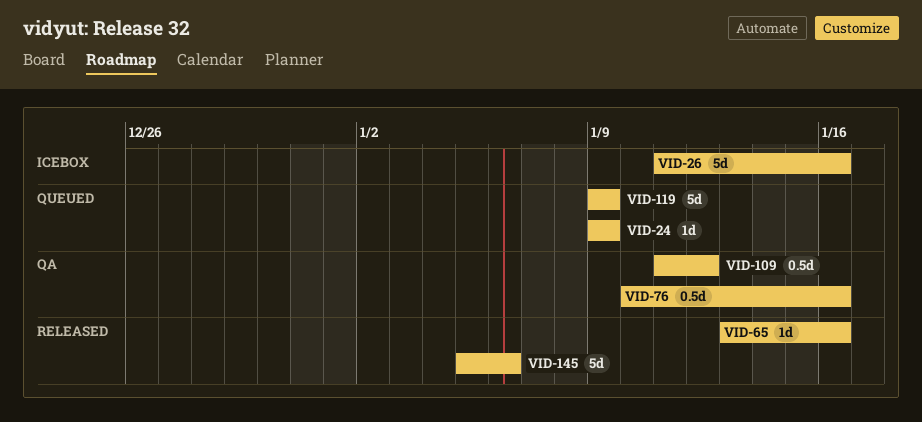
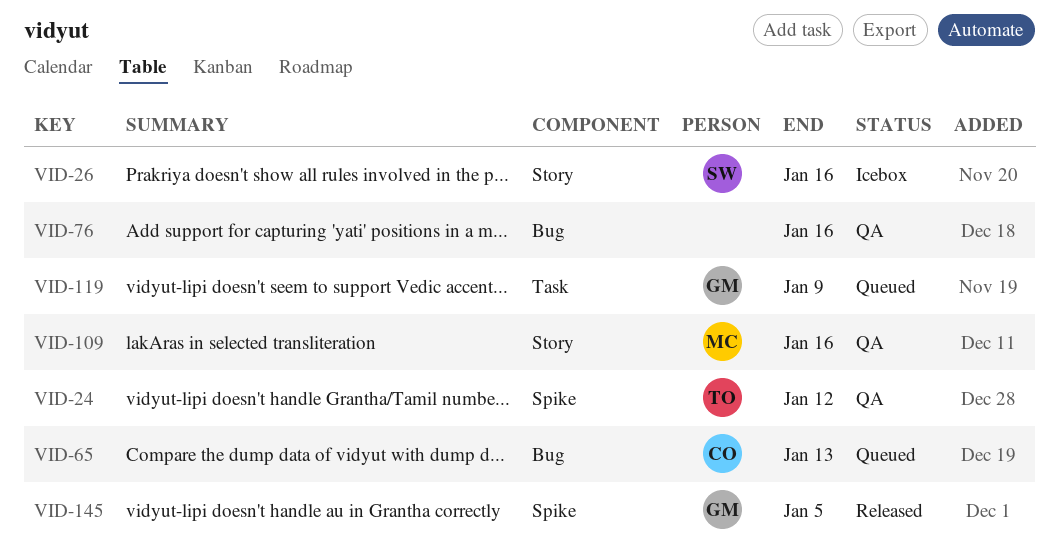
VID-24, status: Queued -> QA
VID-24, due: Jan 9 -> Jan 12
VID-65, status: Released -> Queued
VID-65, due: Jan 16 -> Jan 13
VID-109, due: Jan 12 -> Jan 16
VID-145, due: Jan 6 -> Jan 5

